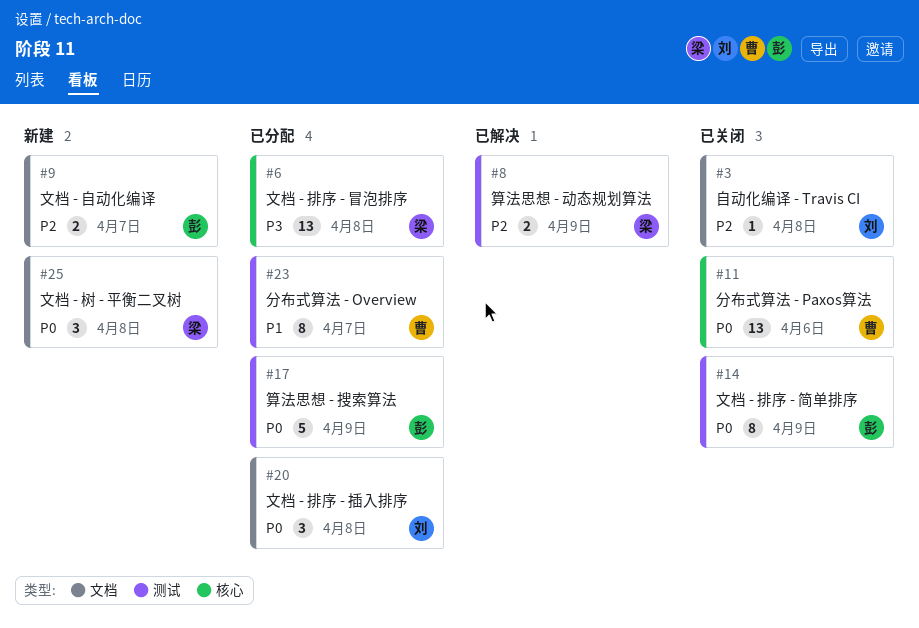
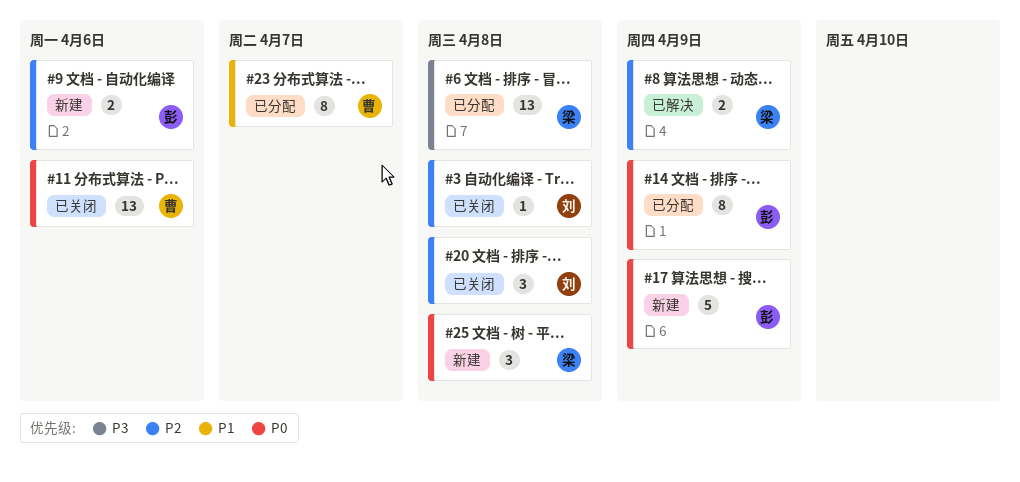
#9, due: Apr 7 -> Apr 6
#14, status: 已关闭 -> 已分配
#17, status: 已分配 -> 新建
#20, status: 已分配 -> 已关闭
#20, priority: P0 -> P2

